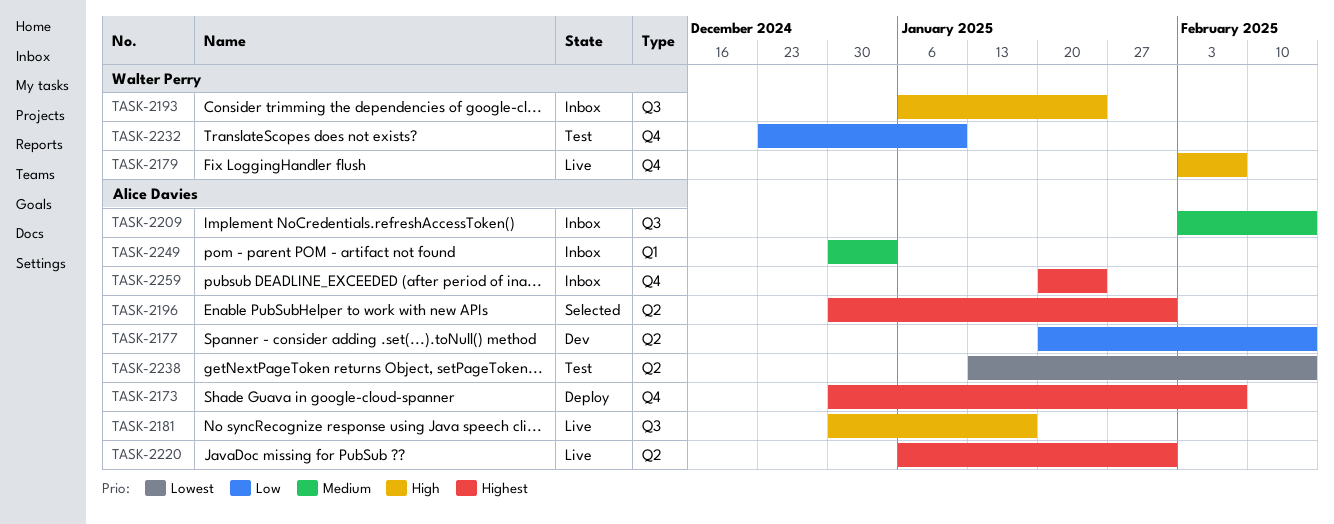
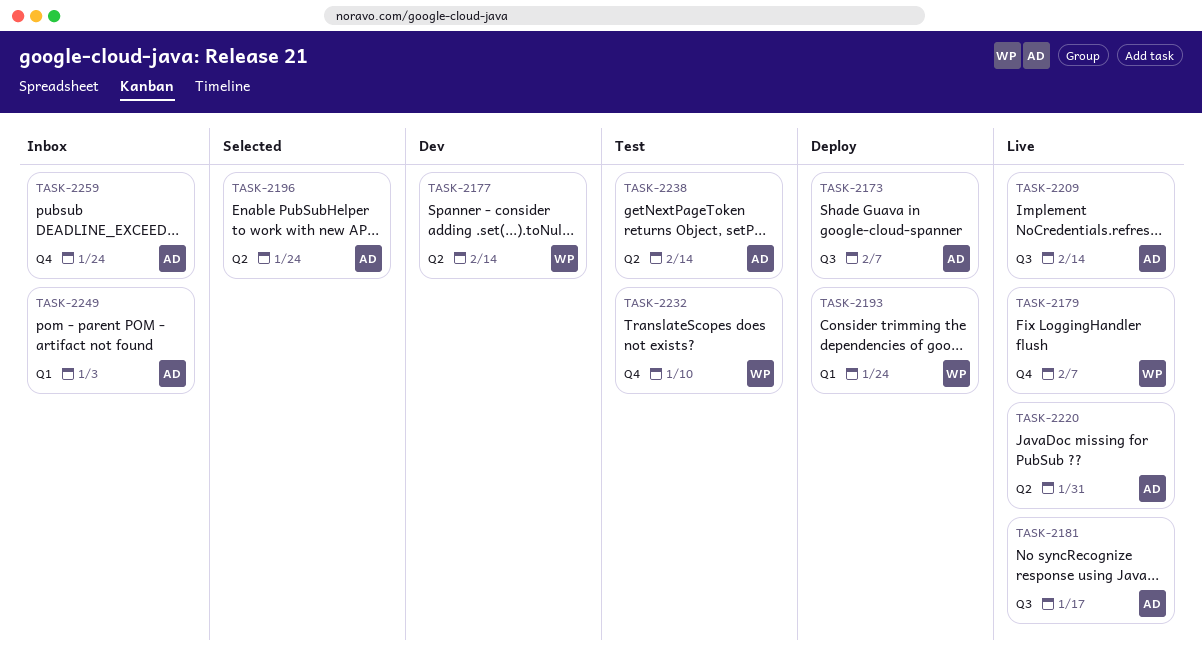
TASK-2173, label: Q4 -> Q3
TASK-2177, owner: Alice Davies -> Walter Perry
TASK-2193, status: Inbox -> Deploy
TASK-2193, label: Q3 -> Q1
TASK-2196, due: Jan 31 -> Jan 24
TASK-2209, status: Inbox -> Live

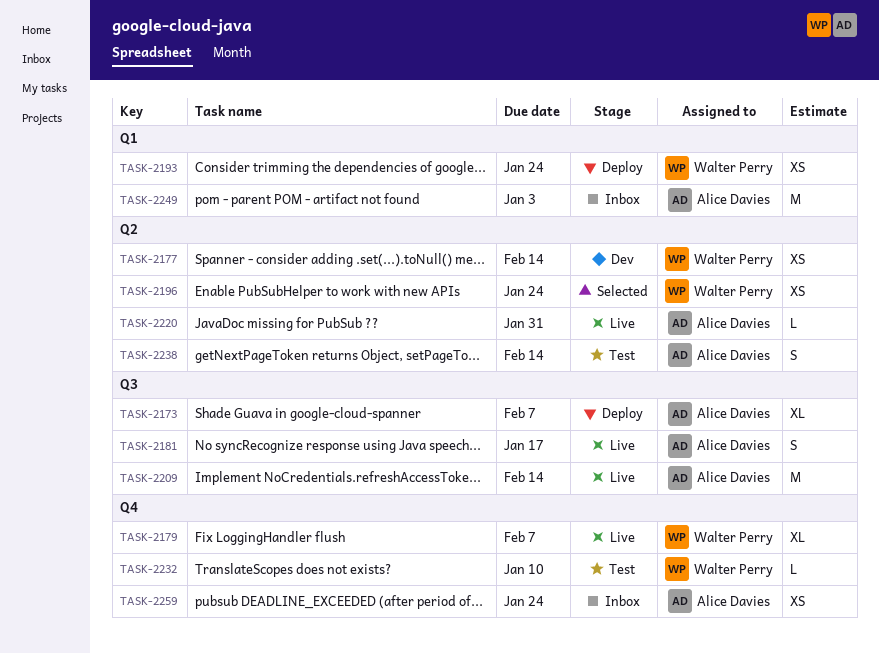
TASK-2196, owner: Alice Davies -> Walter Perry

